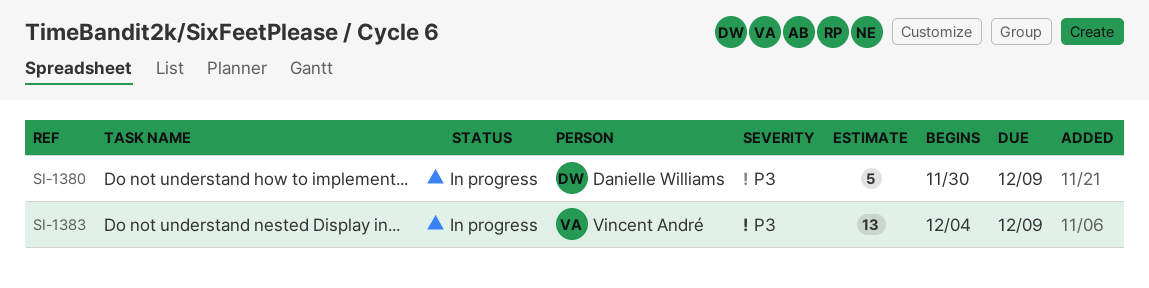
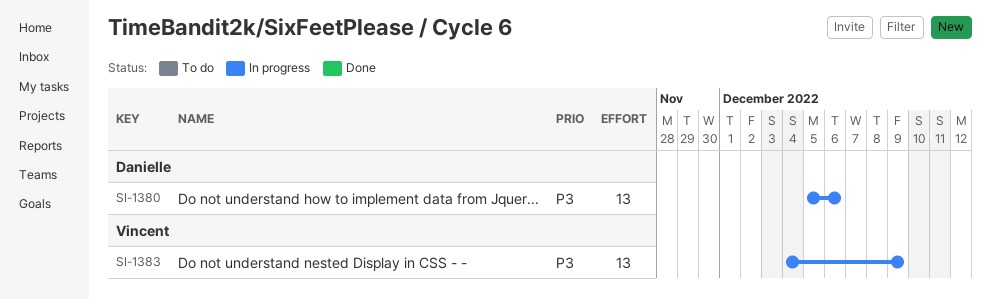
SI-1380, estimate: 5 -> 13
SI-1380, start: Nov 30 -> Dec 5
SI-1380, due: Dec 9 -> Dec 6

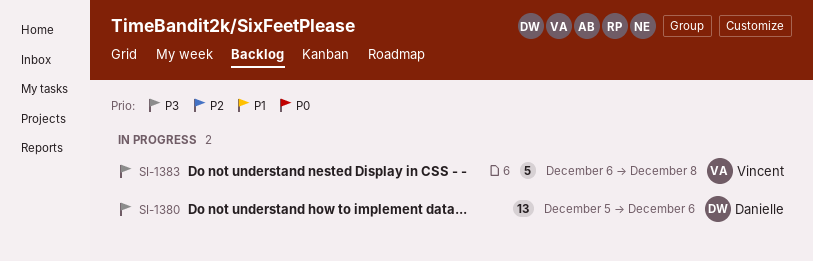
SI-1383, estimate: 13 -> 5
SI-1383, start: Dec 4 -> Dec 6
SI-1383, due: Dec 9 -> Dec 8

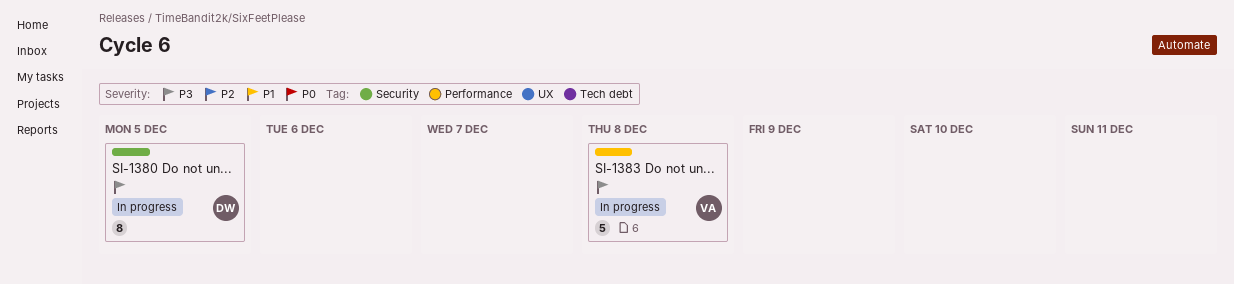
SI-1380, estimate: 13 -> 8
SI-1380, due: Dec 6 -> Dec 5

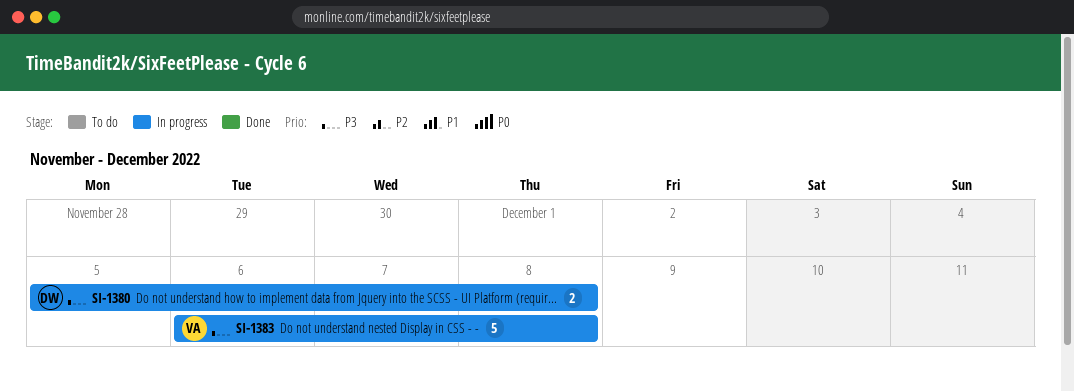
SI-1380, estimate: 8 -> 2
SI-1380, due: Dec 5 -> Dec 8

